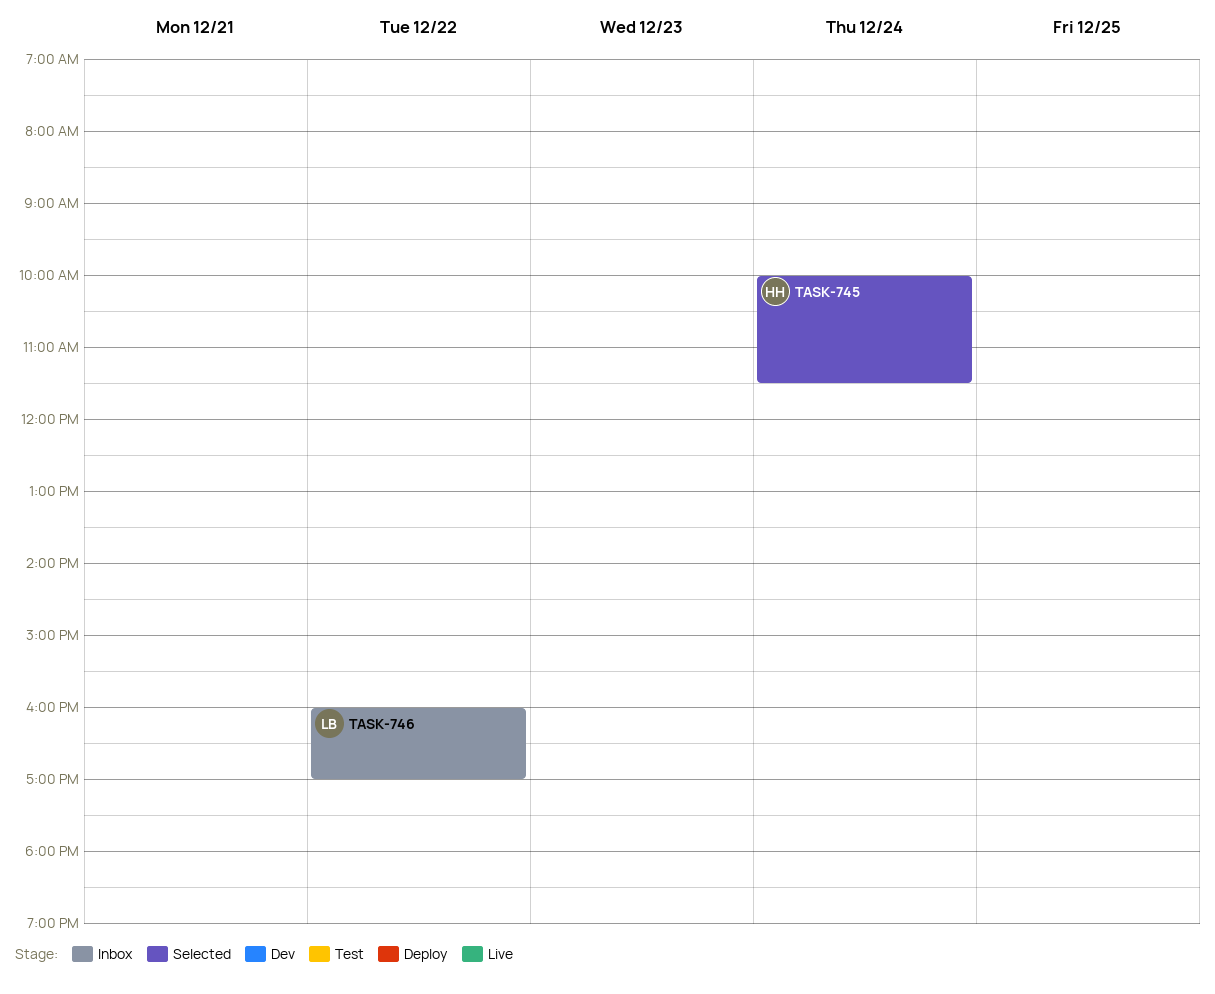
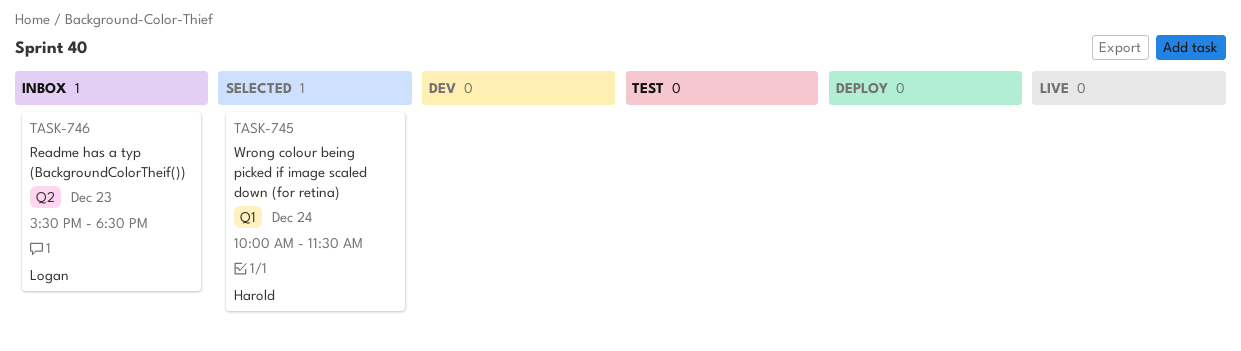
TASK-746, day: Dec 22 -> Dec 23
TASK-746, begins: 16:00 -> 15:30
TASK-746, ends: 17:00 -> 18:30

